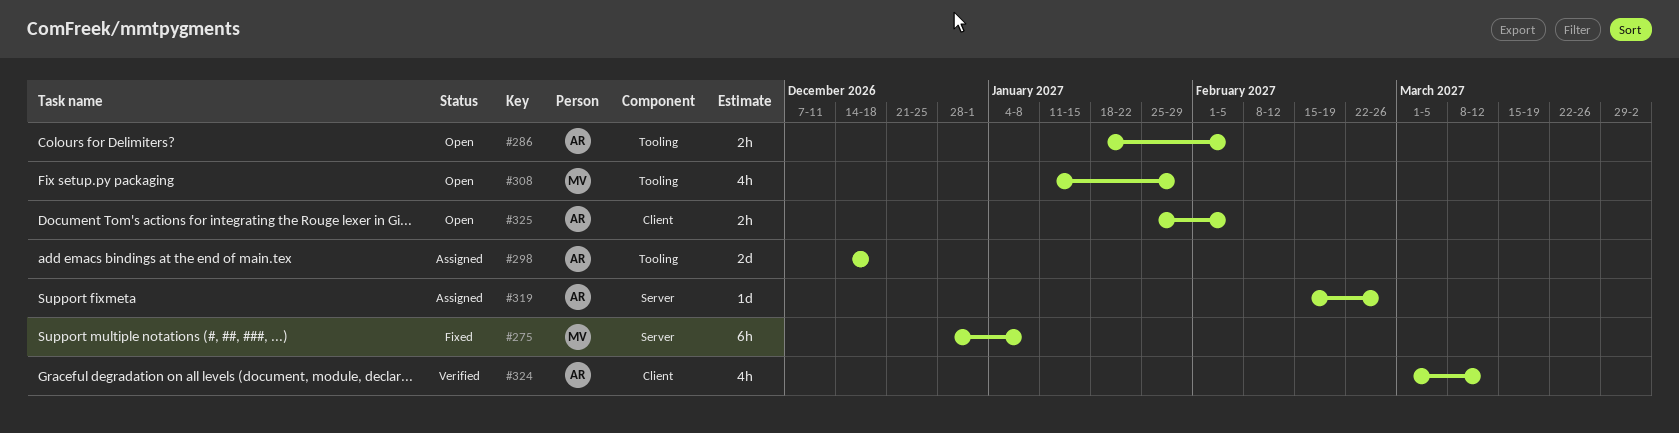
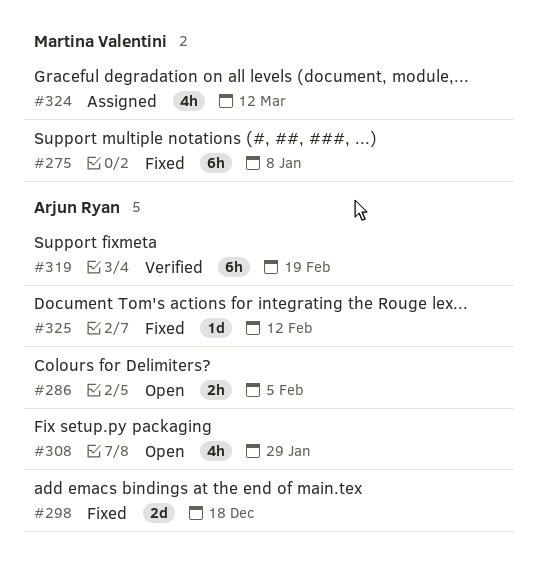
#298, status: Assigned -> Fixed
#308, owner: Martina Valentini -> Arjun Ryan
#319, status: Assigned -> Verified
#319, estimate: 1d -> 6h
#319, due: Feb 26 -> Feb 19
#324, status: Verified -> Assigned
#324, owner: Arjun Ryan -> Martina Valentini
#325, status: Open -> Fixed
#325, estimate: 2h -> 1d
#325, due: Feb 5 -> Feb 12

